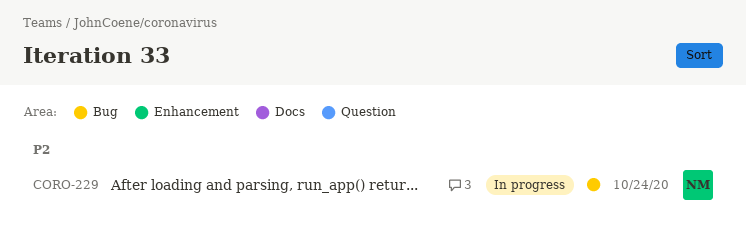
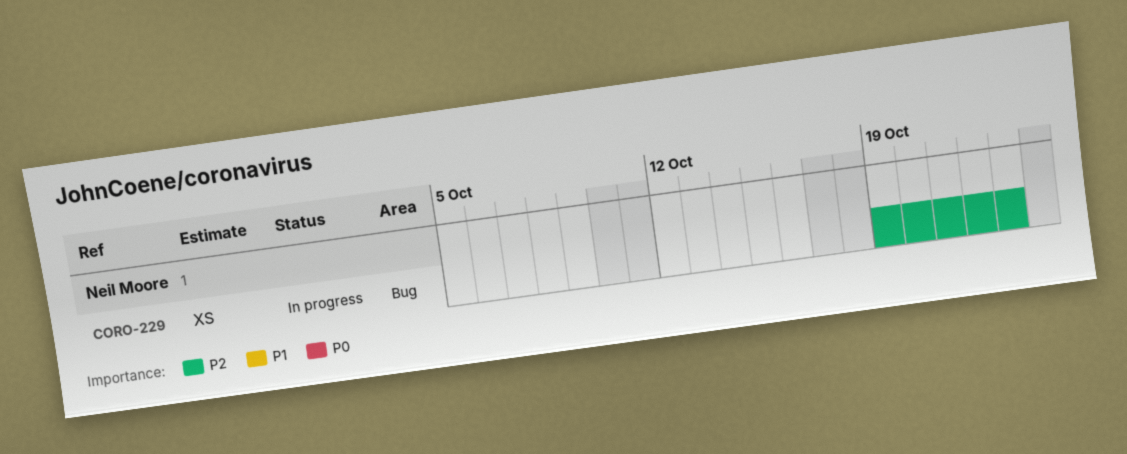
CORO-229, due: Oct 24 -> Oct 23

